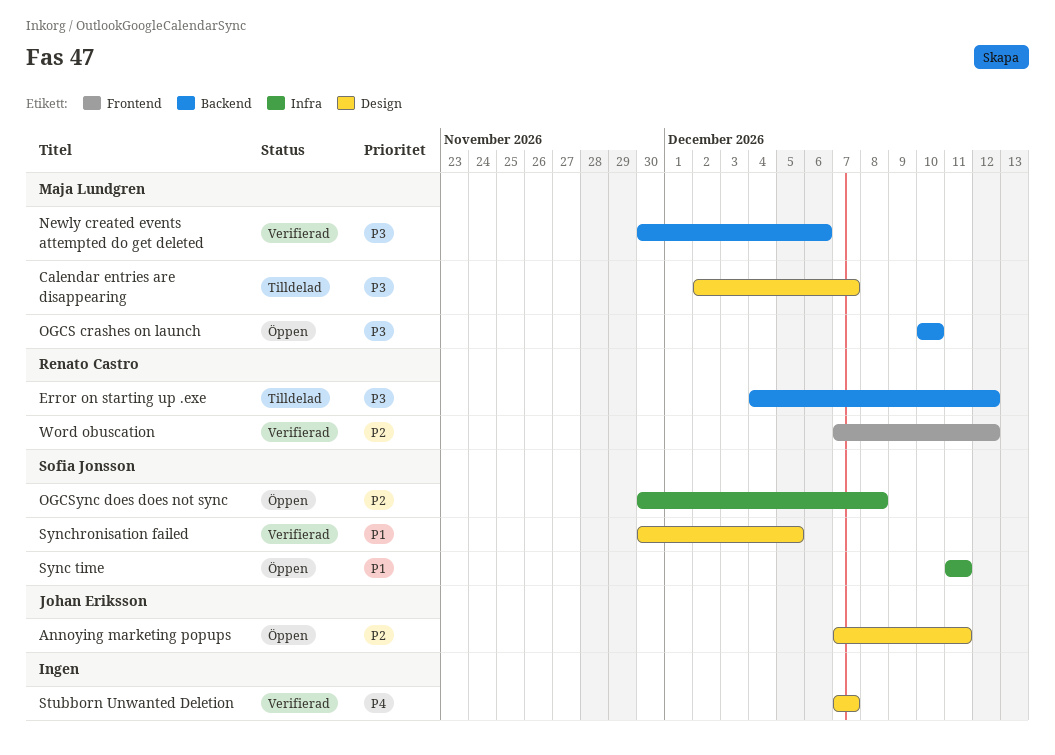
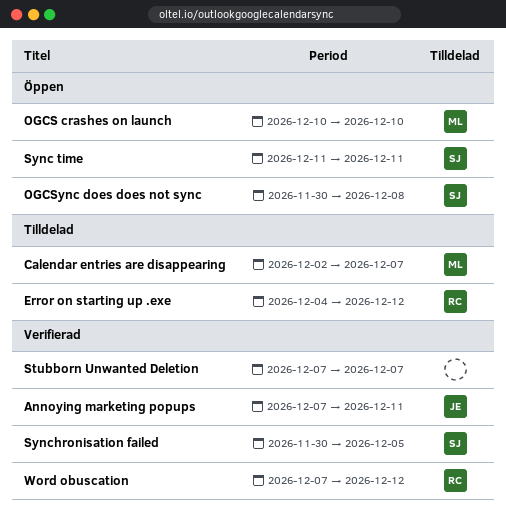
Annoying marketing popups, status: Öppen -> Verifierad
Newly created events attempted do get deleted: present -> none

